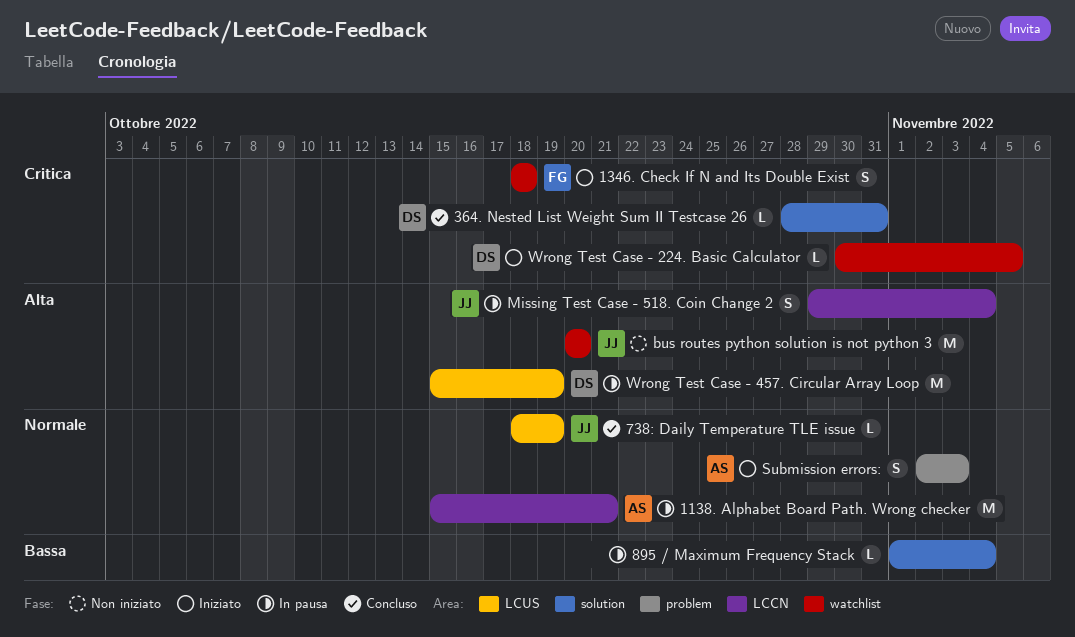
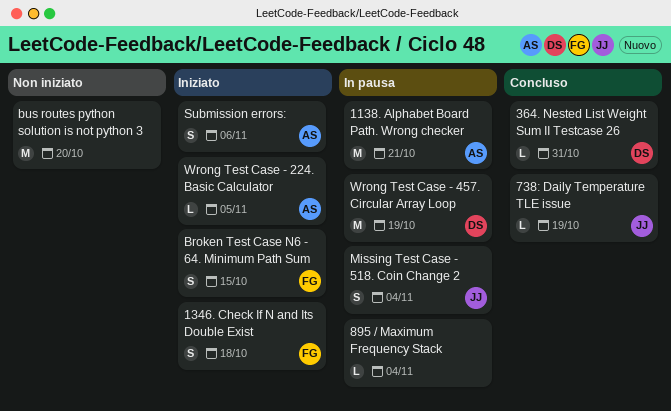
Broken Test Case N6 - 64. Minimum Path Sum: none -> present
bus routes python solution is not python 3, owner: JJ -> none
Submission errors:, due: Nov 3 -> Nov 6
Wrong Test Case - 224. Basic Calculator, owner: DS -> AS

